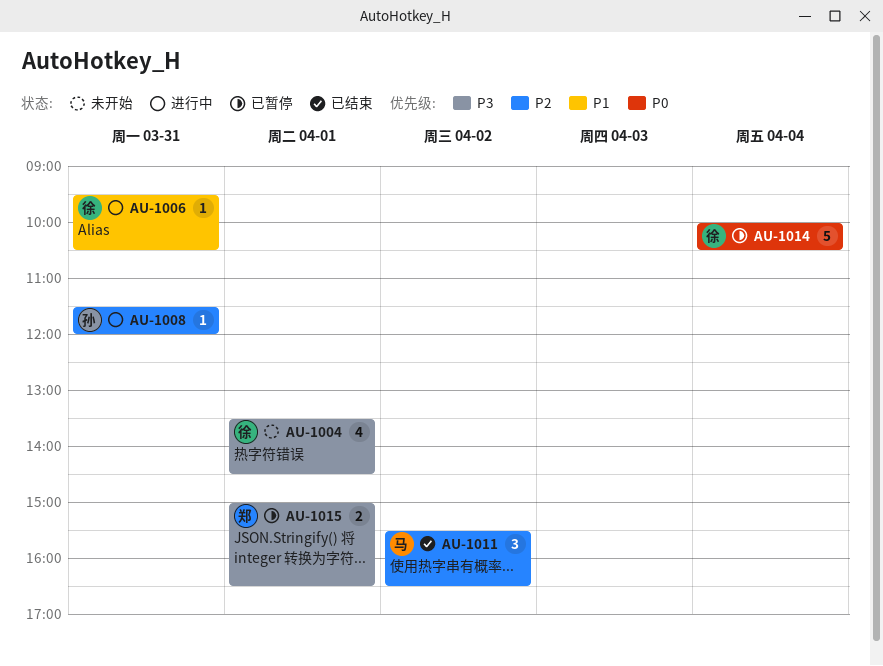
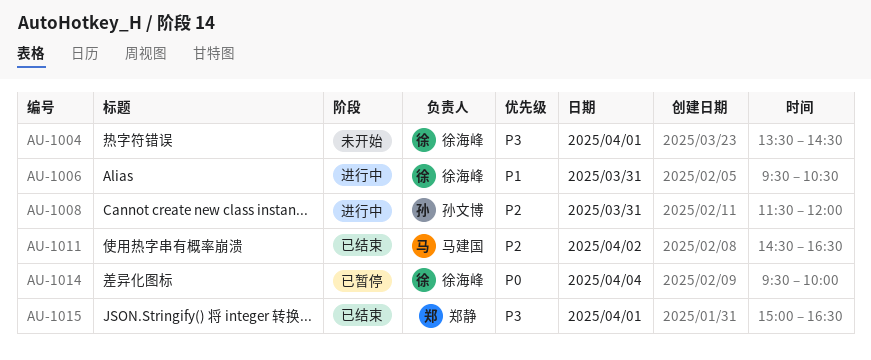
AU-1011, begins: 15:30 -> 14:30
AU-1014, begins: 10:00 -> 09:30
AU-1014, ends: 10:30 -> 10:00
AU-1015, status: 已暂停 -> 已结束

